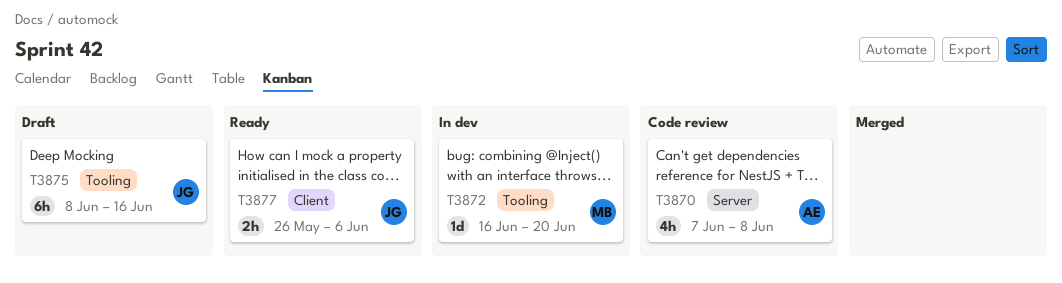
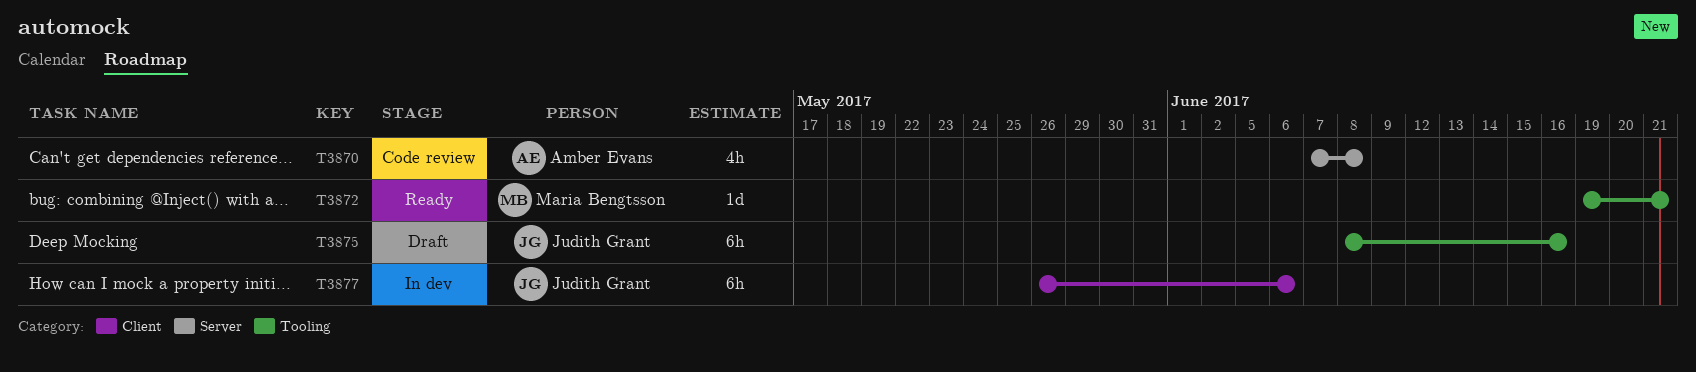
T3872, status: In dev -> Ready
T3872, start: Jun 16 -> Jun 19
T3872, due: Jun 20 -> Jun 21
T3877, status: Ready -> In dev
T3877, estimate: 2h -> 6h

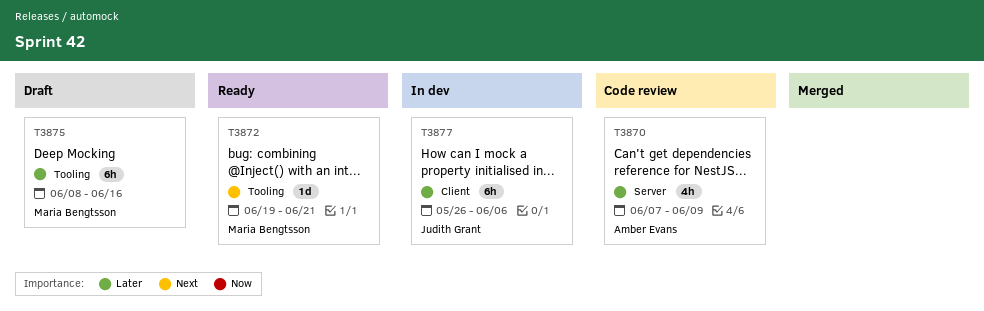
T3870, due: Jun 8 -> Jun 9
T3875, owner: Judith Grant -> Maria Bengtsson

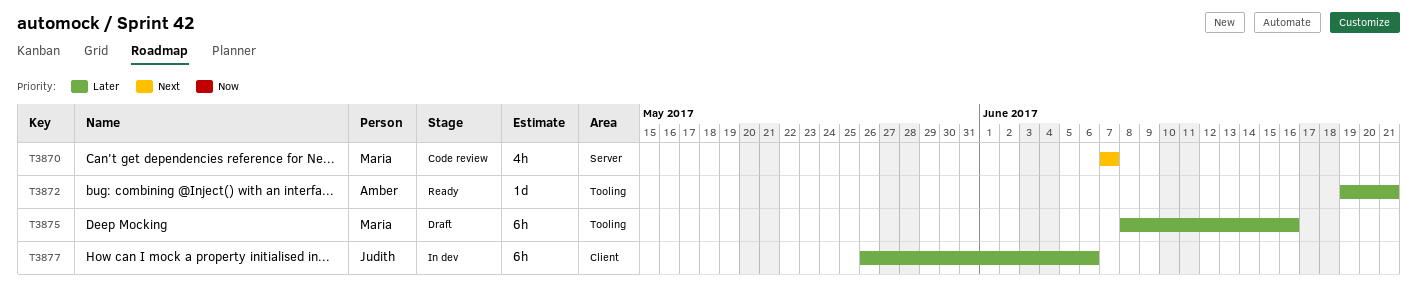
T3870, owner: Amber Evans -> Maria Bengtsson
T3870, priority: Later -> Next
T3870, due: Jun 9 -> Jun 7
T3872, owner: Maria Bengtsson -> Amber Evans
T3872, priority: Next -> Later

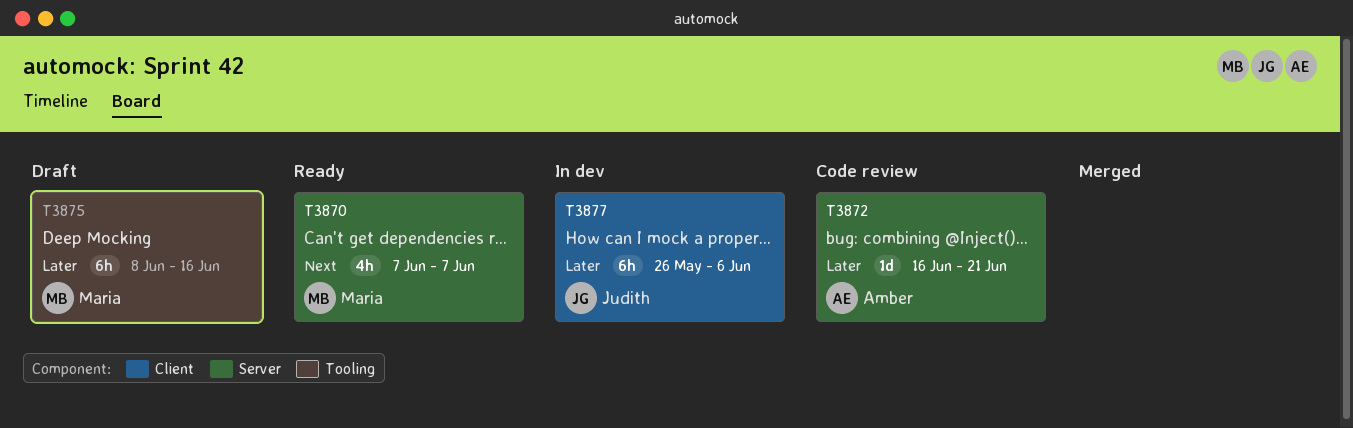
T3870, status: Code review -> Ready
T3872, status: Ready -> Code review
T3872, label: Tooling -> Server
T3872, start: Jun 19 -> Jun 16

